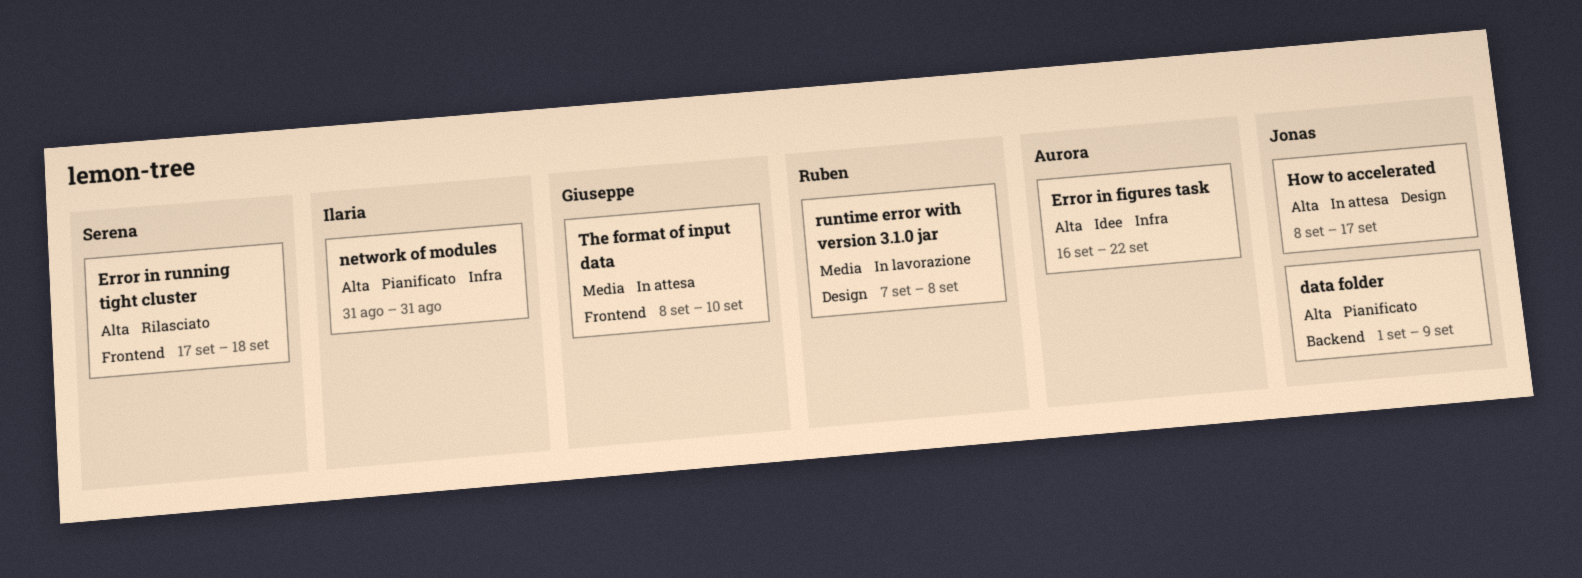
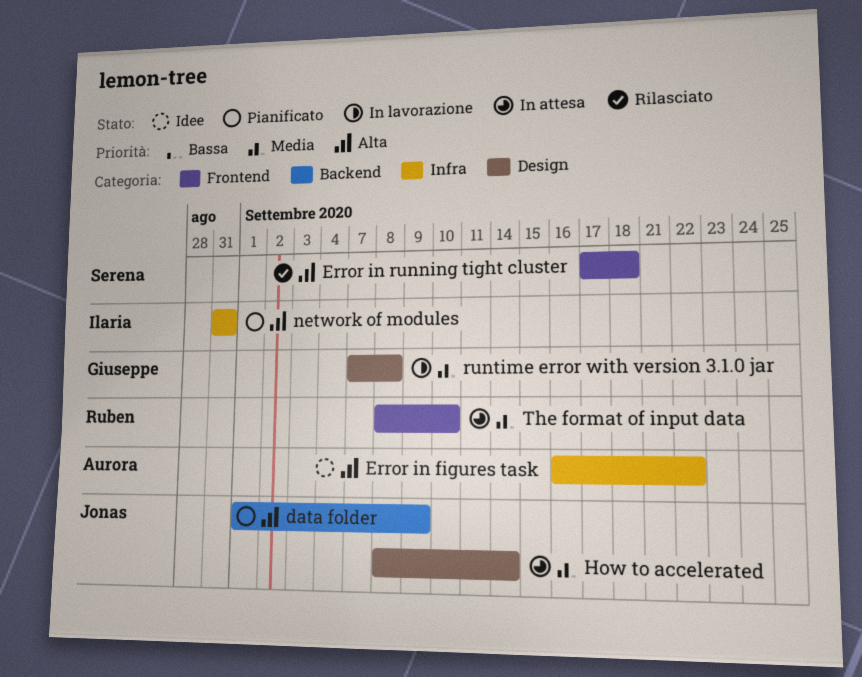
How to accelerated, priority: Alta -> Media
How to accelerated, due: Sep 17 -> Sep 14
runtime error with version 3.1.0 jar, owner: Ruben -> Giuseppe
The format of input data, owner: Giuseppe -> Ruben

